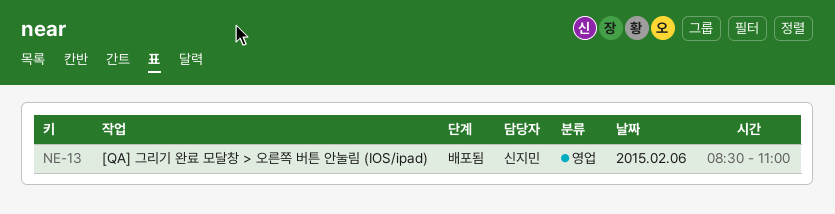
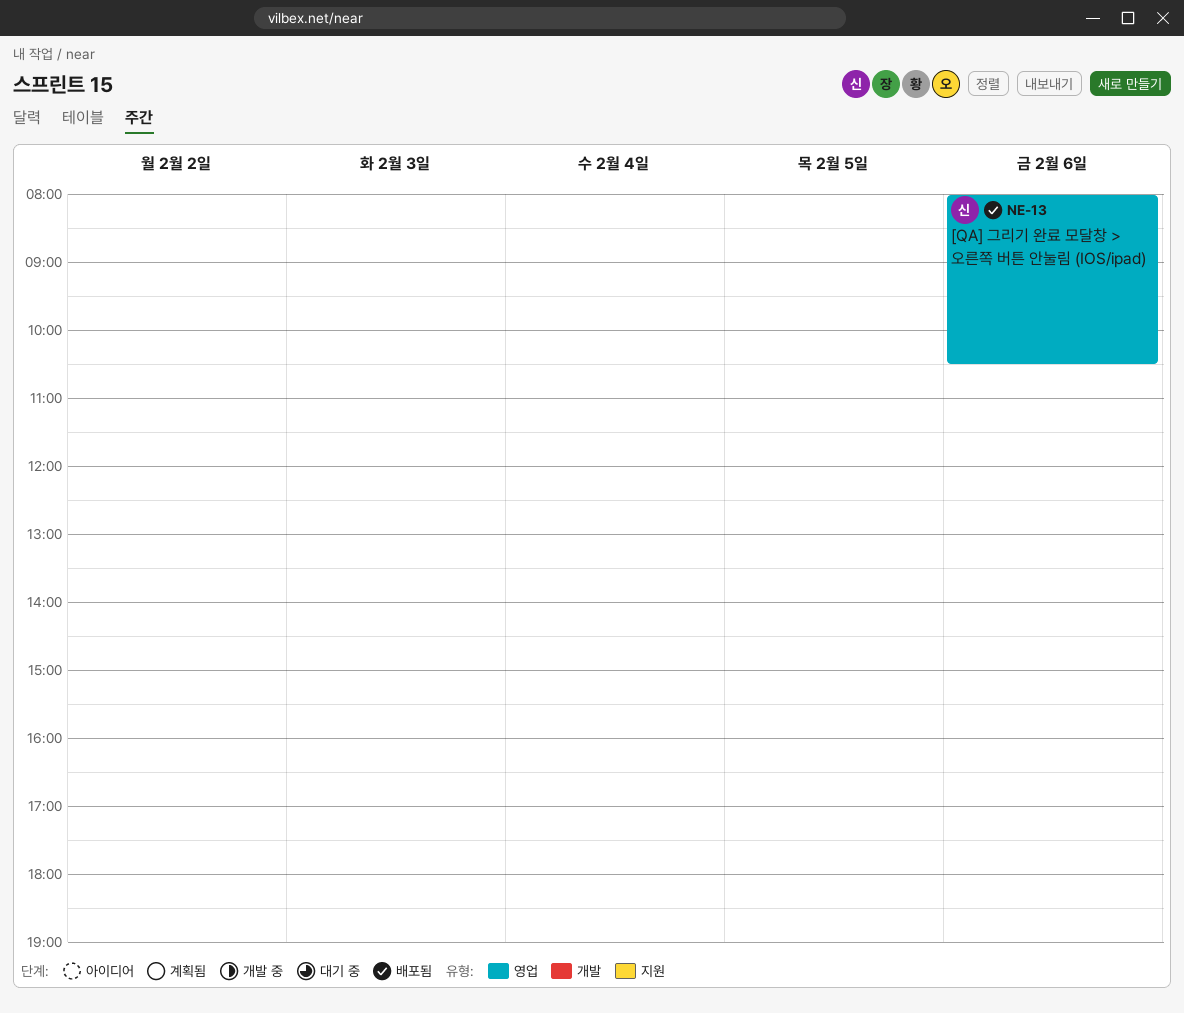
NE-13, begins: 08:30 -> 08:00
NE-13, ends: 11:00 -> 10:30

